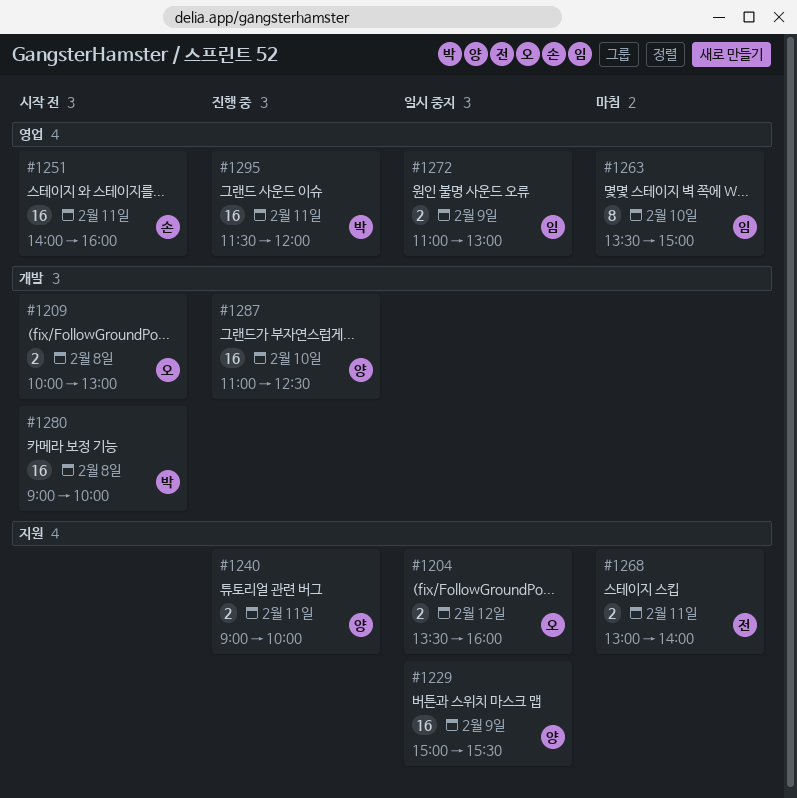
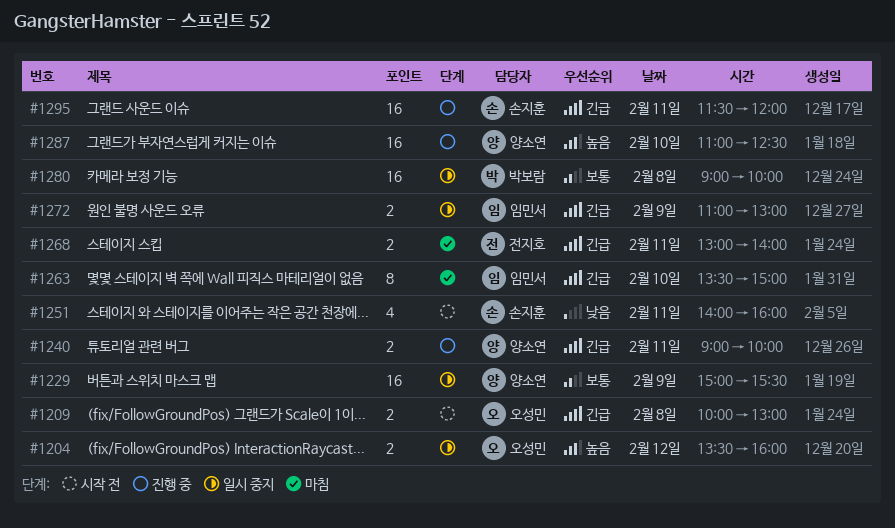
#1251, estimate: 16 -> 4
#1280, status: 시작 전 -> 일시 중지
#1295, owner: 박보람 -> 손지훈

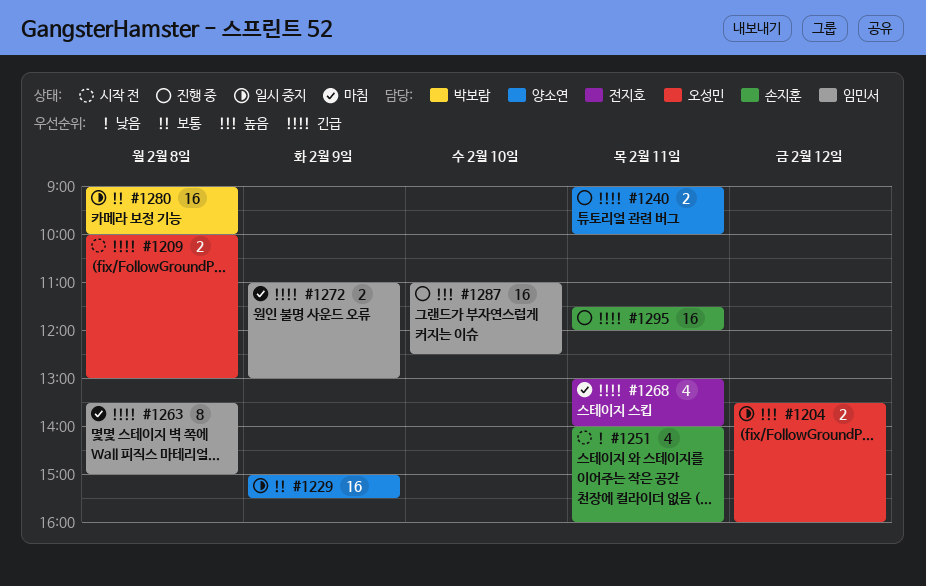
#1263, day: Feb 10 -> Feb 8
#1268, estimate: 2 -> 4
#1272, status: 일시 중지 -> 마침
#1287, owner: 양소연 -> 임민서

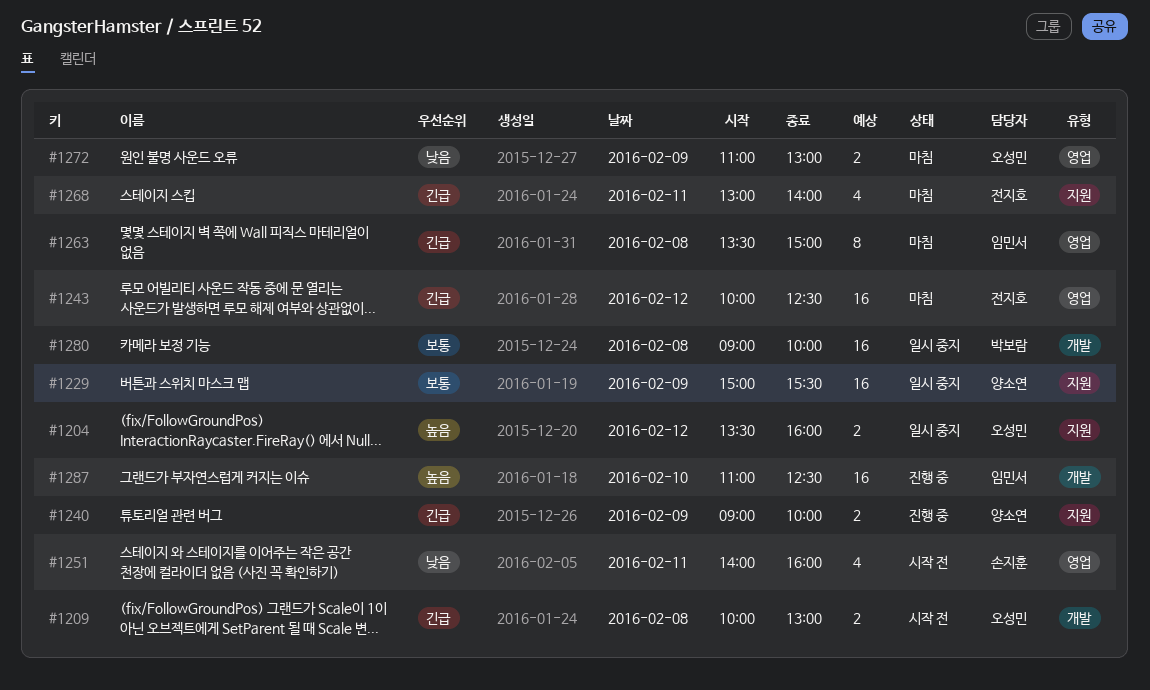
#1240, day: Feb 11 -> Feb 9
#1243: none -> present
#1272, owner: 임민서 -> 오성민
#1272, priority: 긴급 -> 낮음
#1295: present -> none

